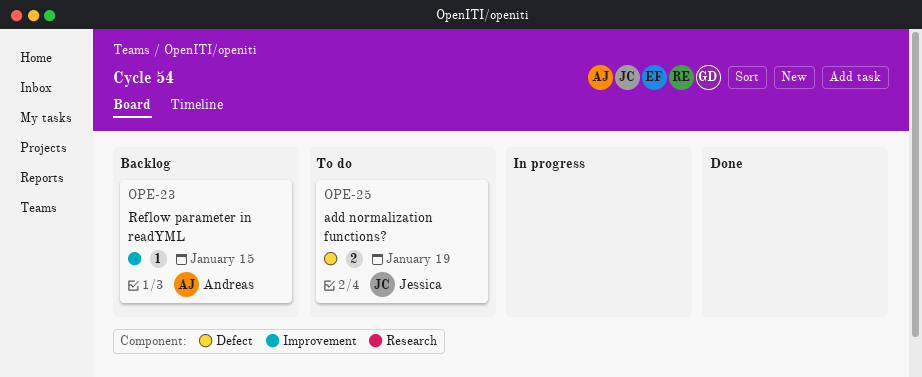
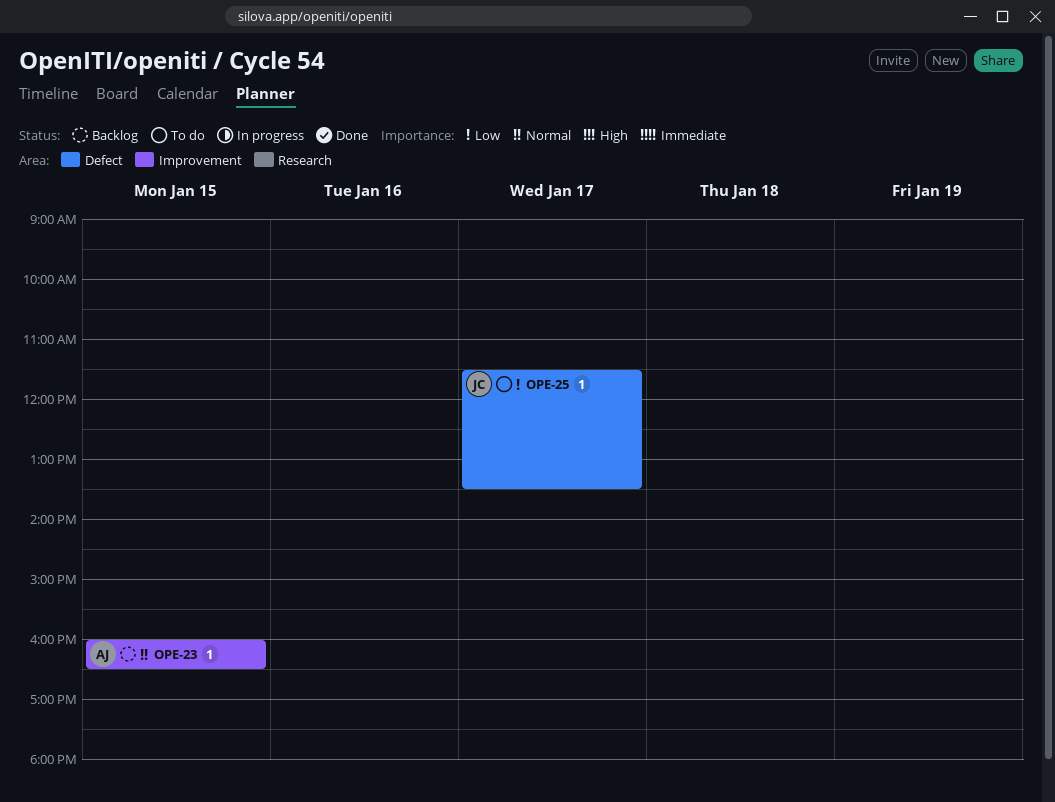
OPE-25, estimate: 2 -> 1
OPE-25, day: Jan 19 -> Jan 17

